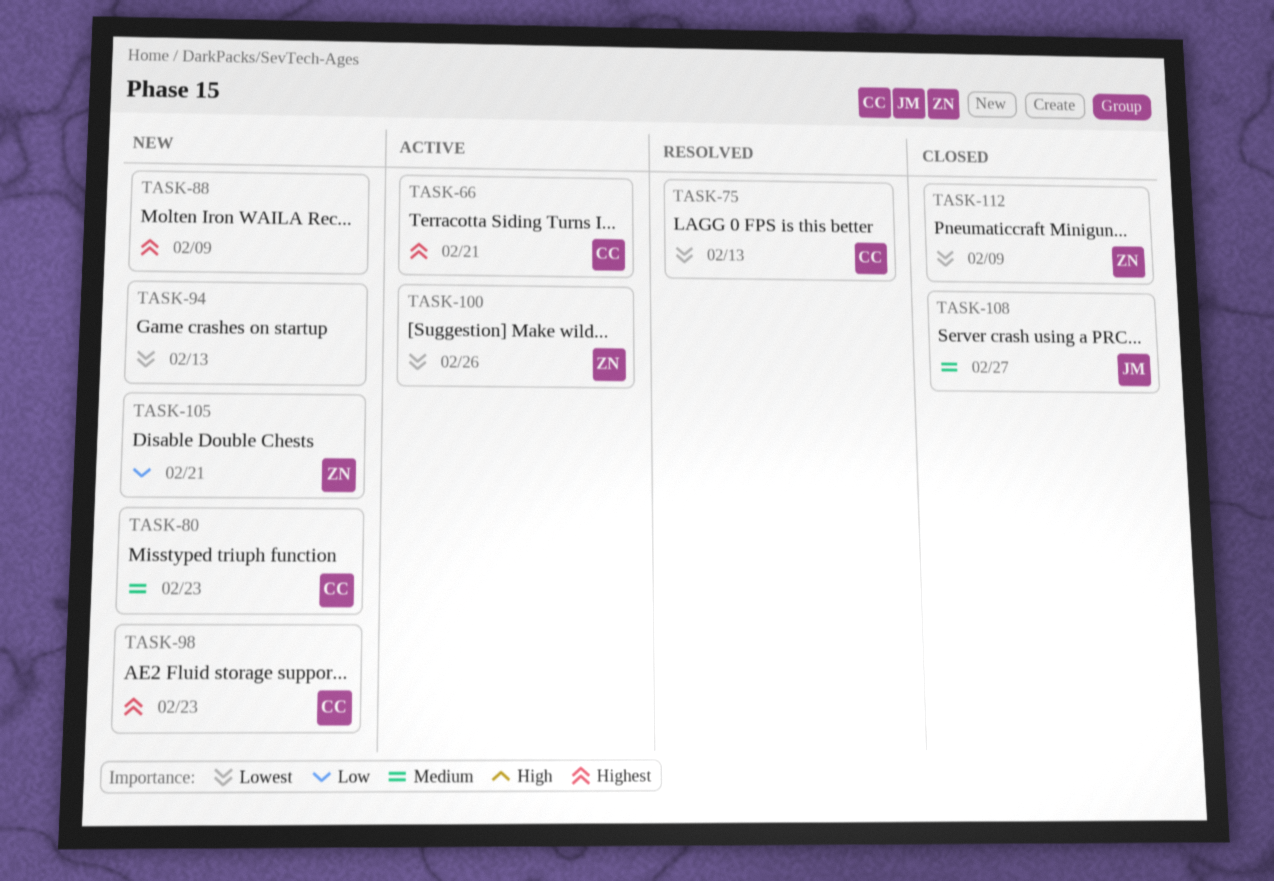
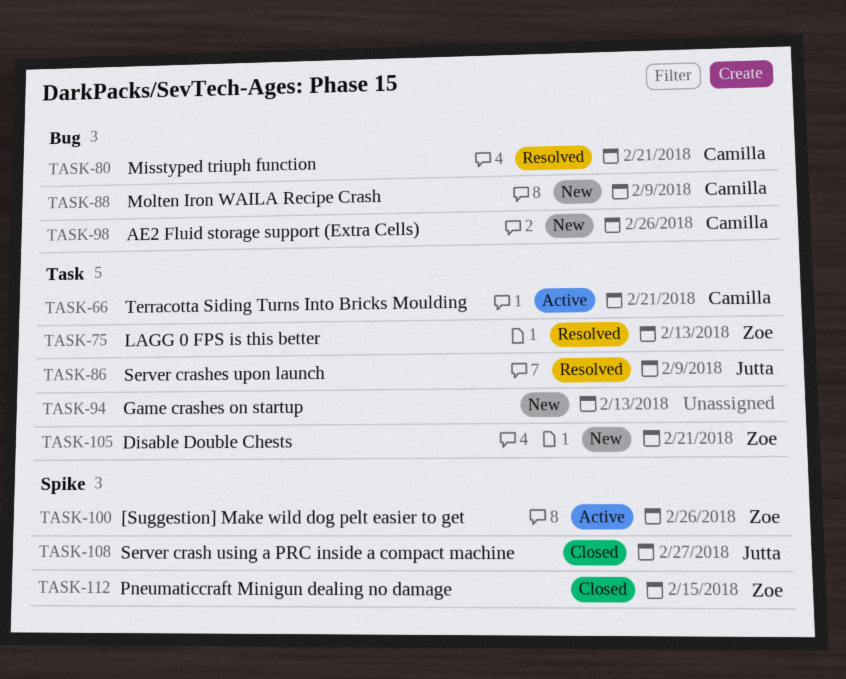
TASK-75, owner: Camilla -> Zoe
TASK-80, status: New -> Resolved
TASK-80, due: Feb 23 -> Feb 21
TASK-86: none -> present
TASK-88, owner: none -> Camilla
TASK-98, due: Feb 23 -> Feb 26
TASK-112, due: Feb 9 -> Feb 15

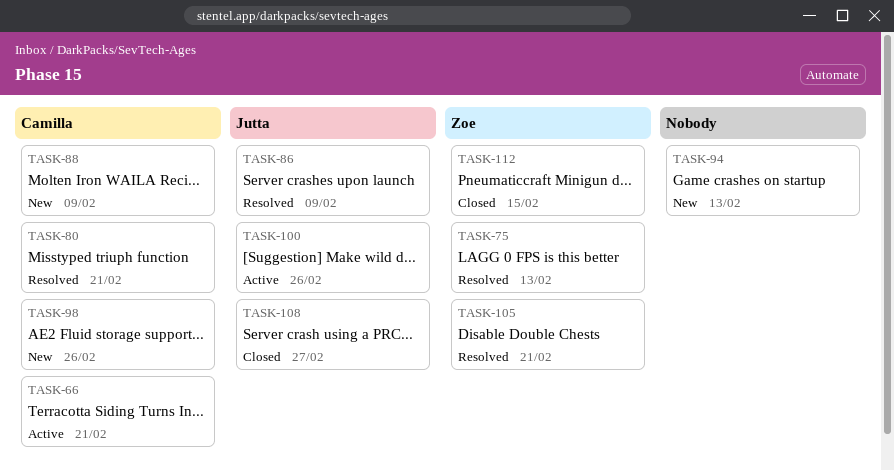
TASK-100, owner: Zoe -> Jutta
TASK-105, status: New -> Resolved

